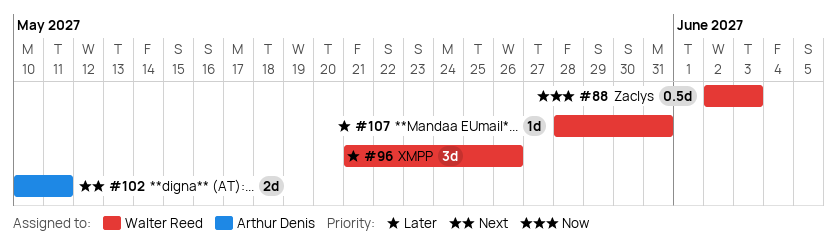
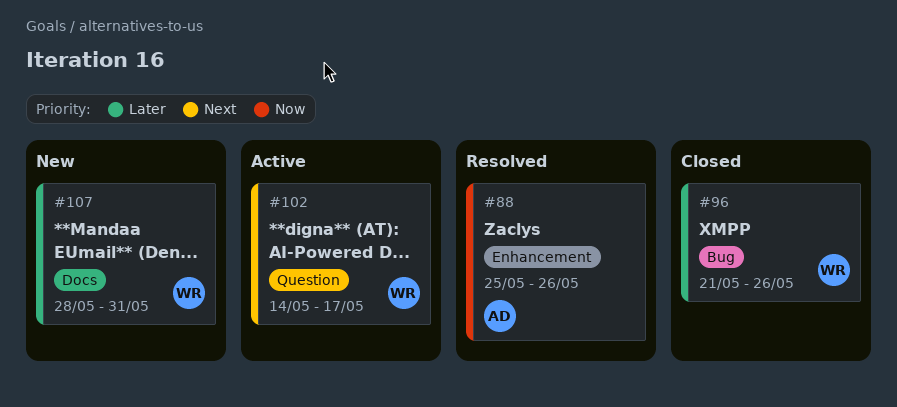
#88, owner: Walter Reed -> Arthur Denis
#88, start: Jun 2 -> May 25
#88, due: Jun 3 -> May 26
#102, owner: Arthur Denis -> Walter Reed
#102, start: May 10 -> May 14
#102, due: May 11 -> May 17

